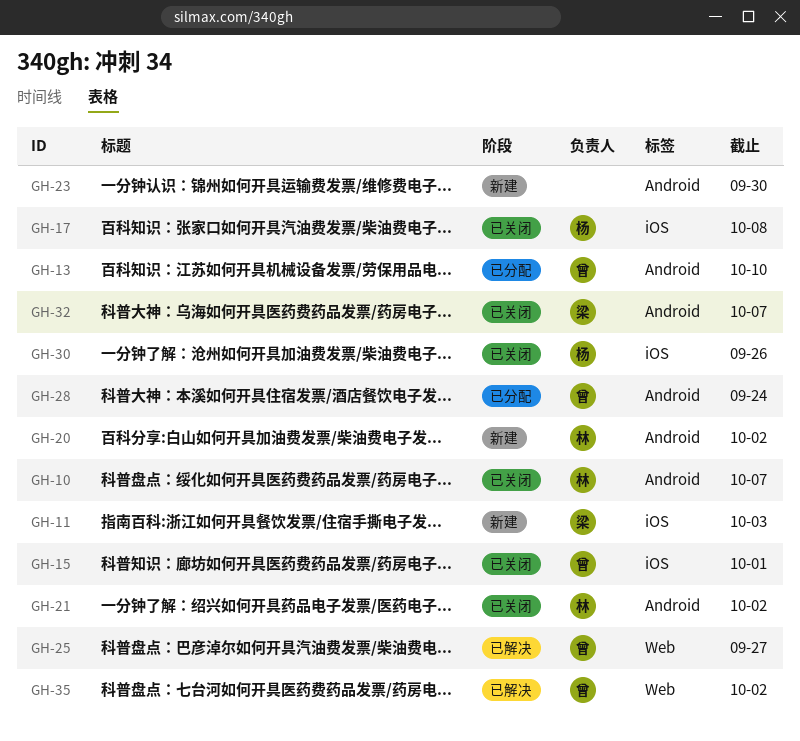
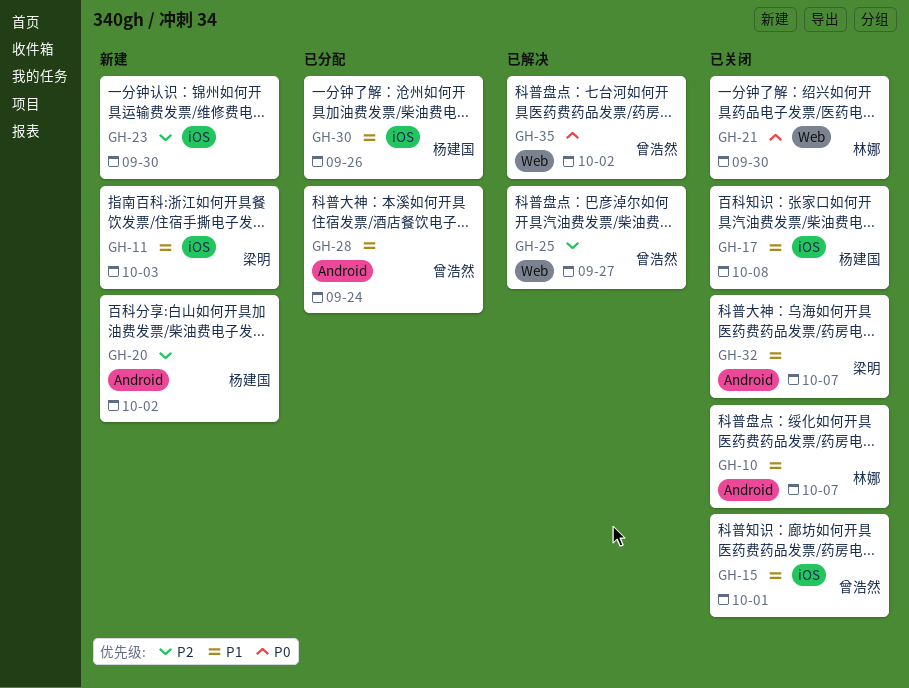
GH-13: present -> none
GH-20, owner: 林娜 -> 杨建国
GH-21, label: Android -> Web
GH-21, due: Oct 2 -> Sep 30
GH-23, label: Android -> iOS
GH-30, status: 已关闭 -> 已分配

